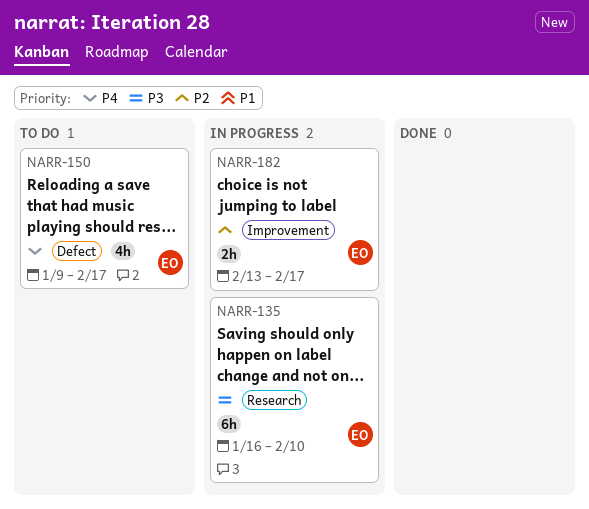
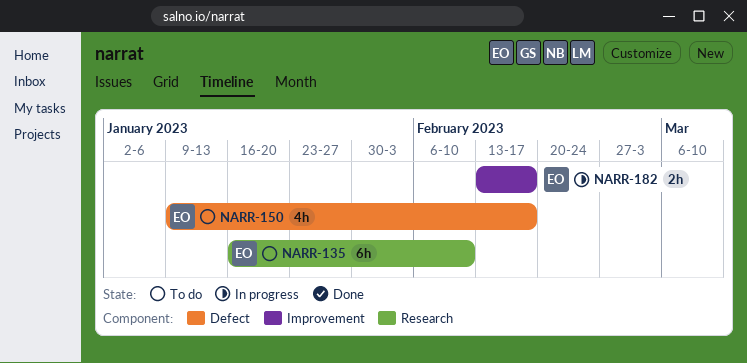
NARR-135, status: In progress -> To do

